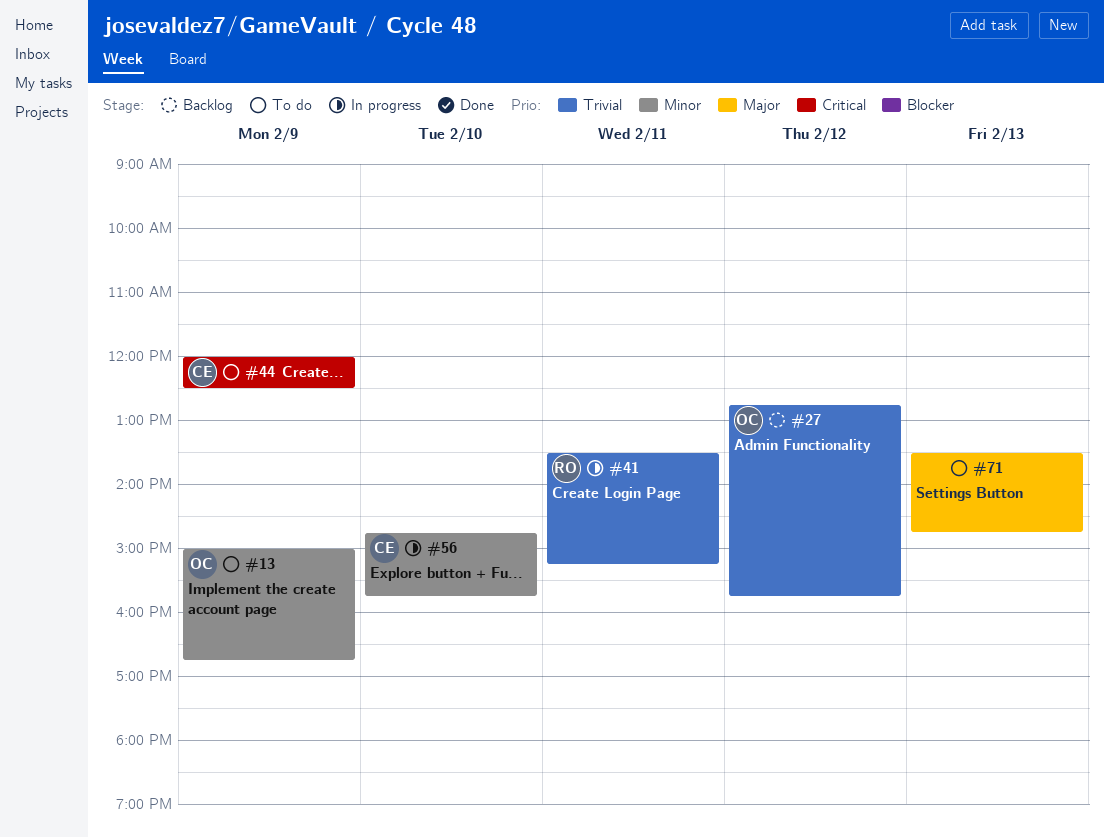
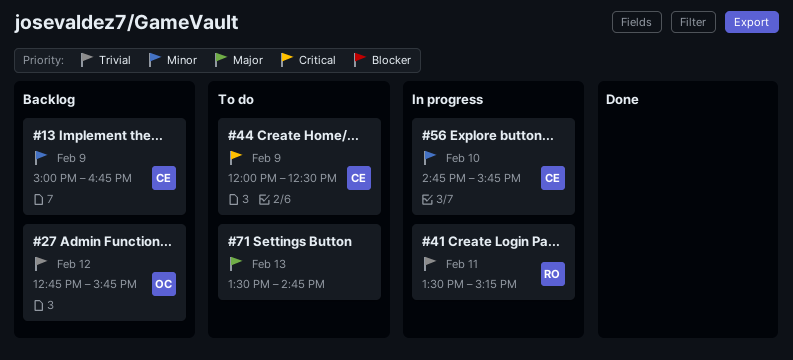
#13, status: To do -> Backlog
#13, owner: OC -> CE

